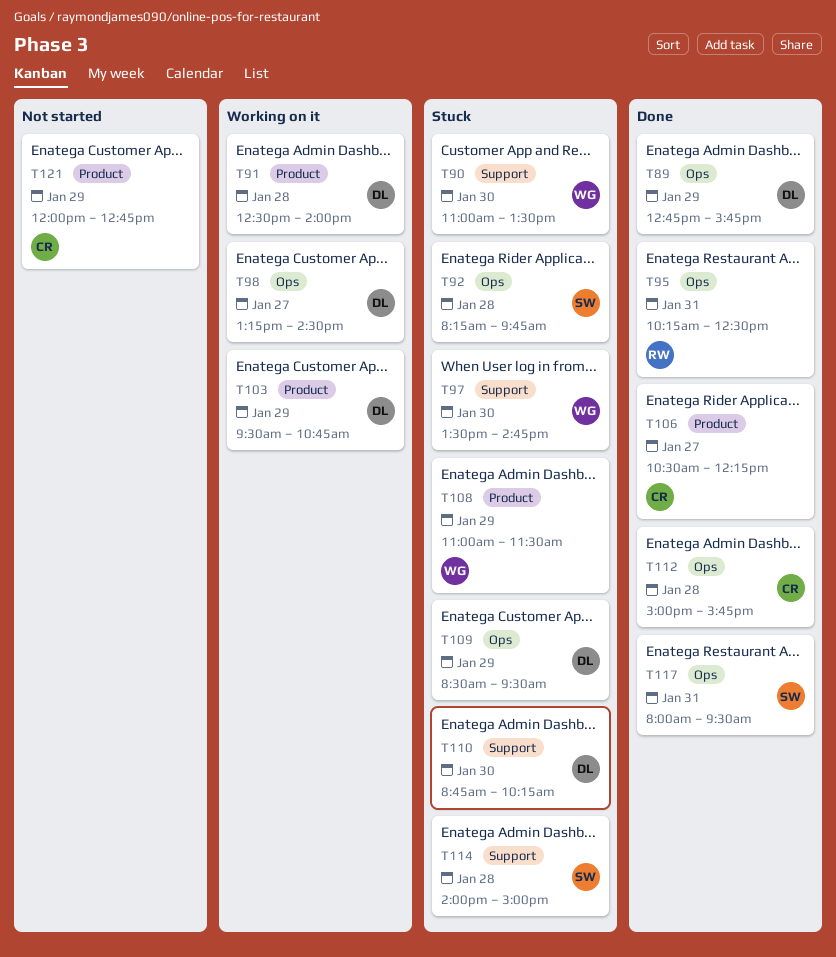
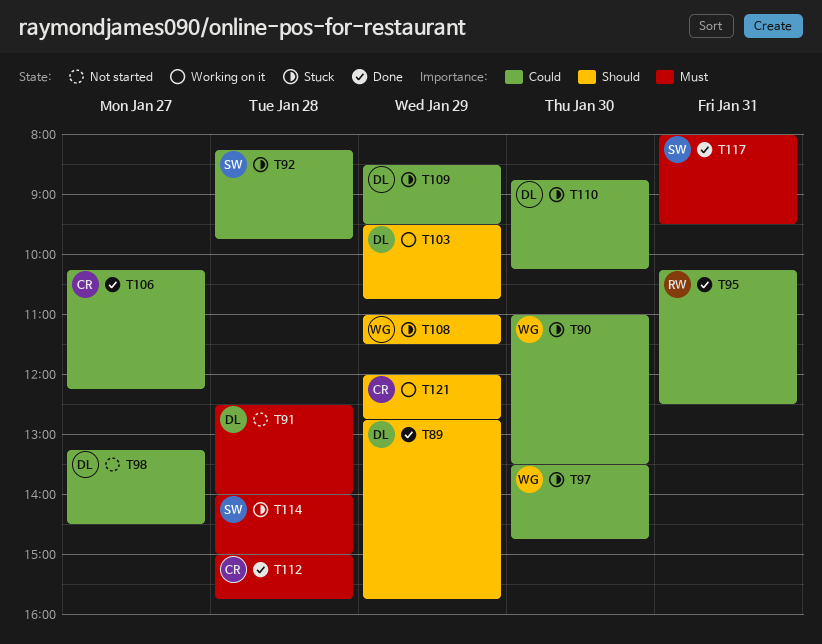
T91, status: Working on it -> Not started
T98, status: Working on it -> Not started
T106, begins: 10:30 -> 10:15
T121, status: Not started -> Working on it

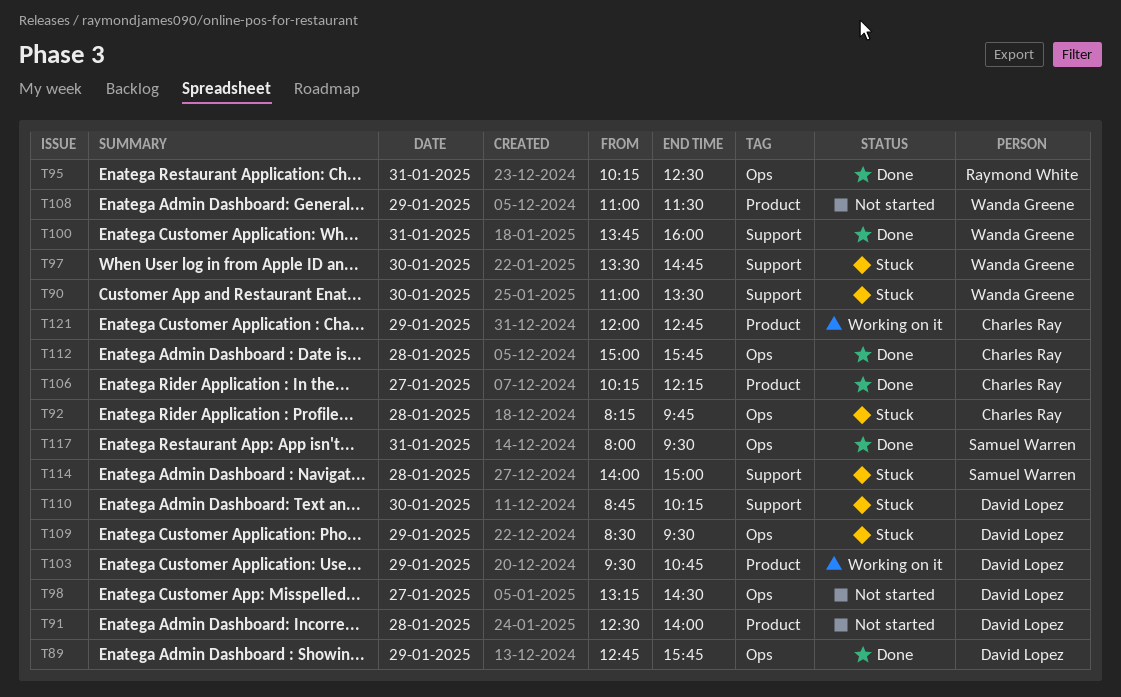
T92, owner: Samuel Warren -> Charles Ray
T100: none -> present
T108, status: Stuck -> Not started

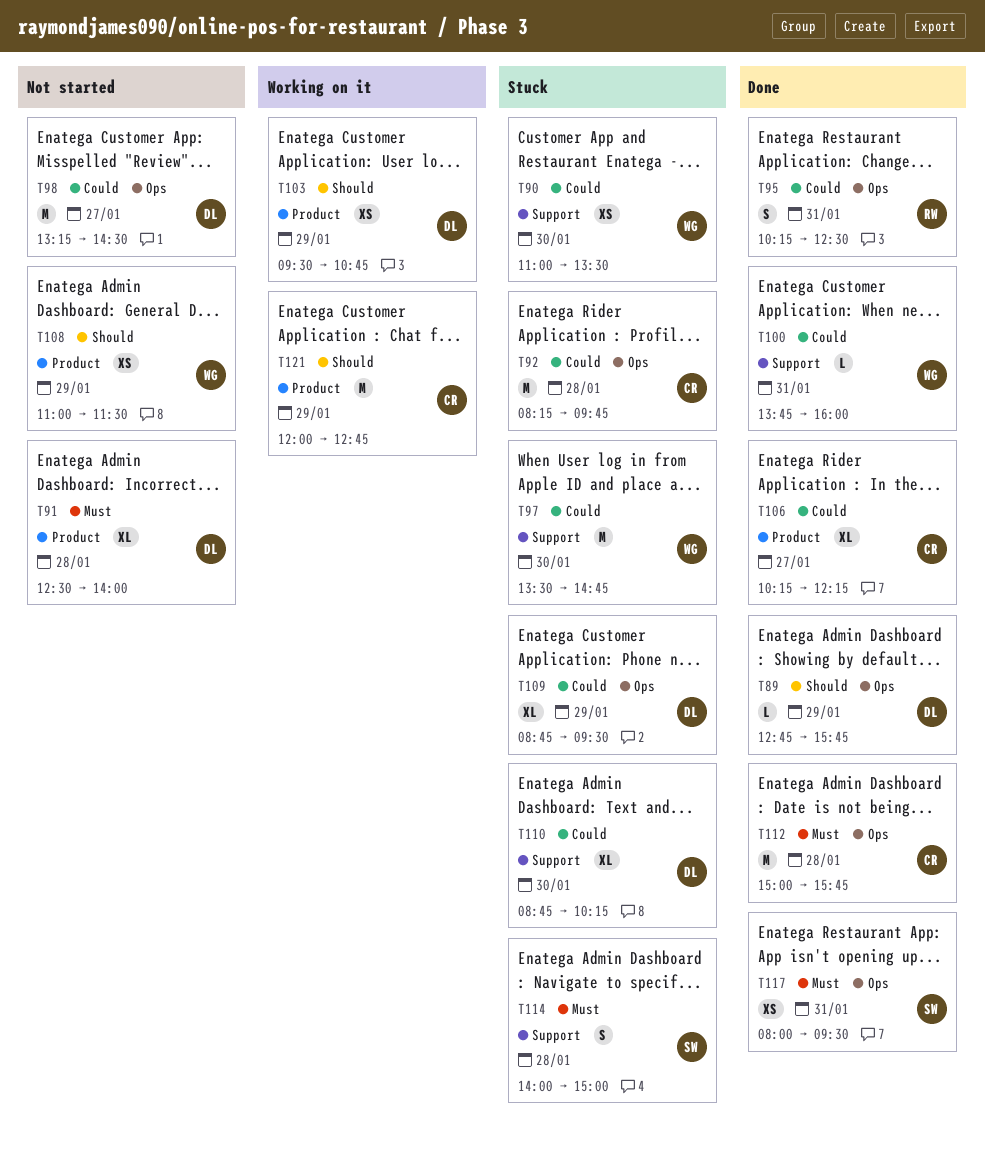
T109, begins: 08:30 -> 08:45

